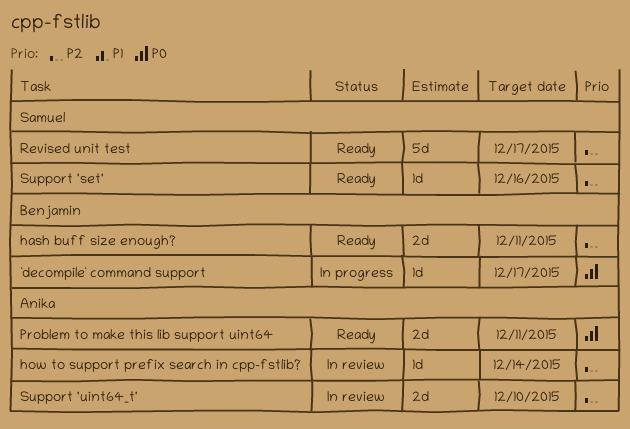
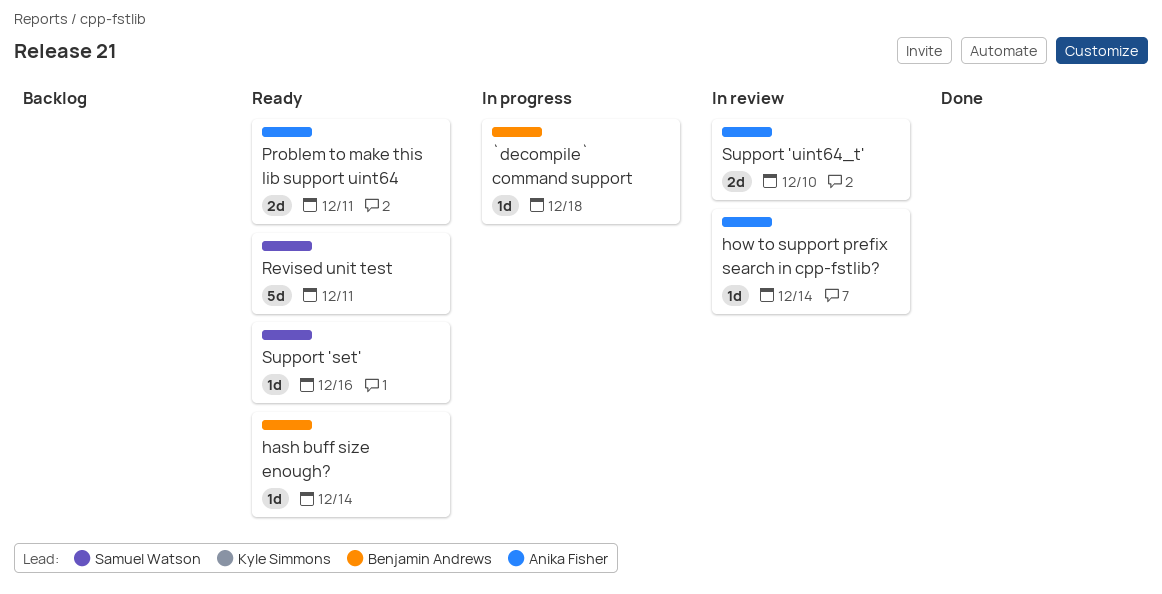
`decompile` command support, due: Dec 17 -> Dec 18
hash buff size enough?, estimate: 2d -> 1d
hash buff size enough?, due: Dec 11 -> Dec 14
Revised unit test, due: Dec 17 -> Dec 11

